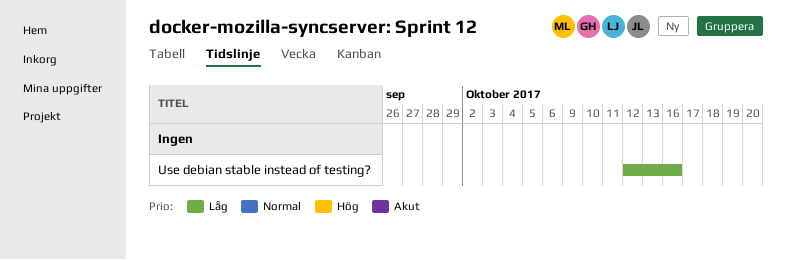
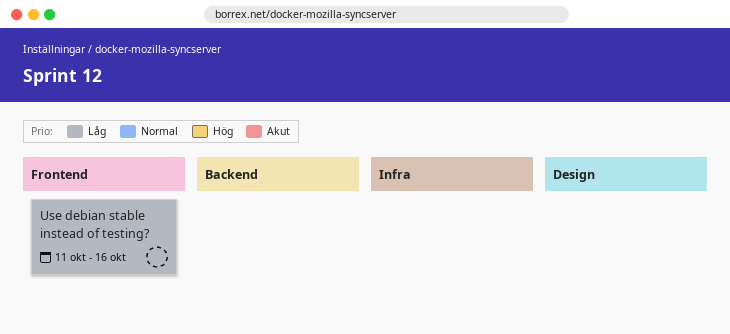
Use debian stable instead of testing?, start: Oct 12 -> Oct 11

